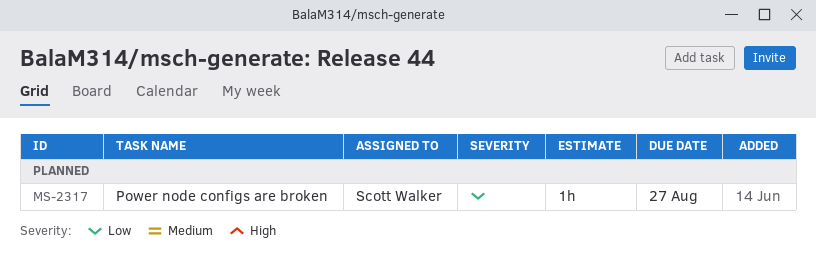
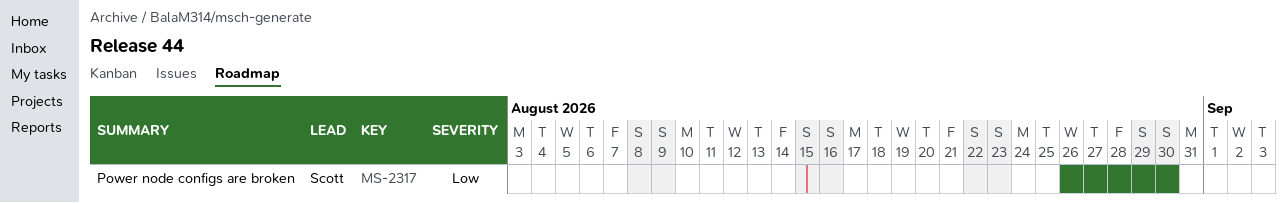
MS-2317, due: Aug 27 -> Aug 30

